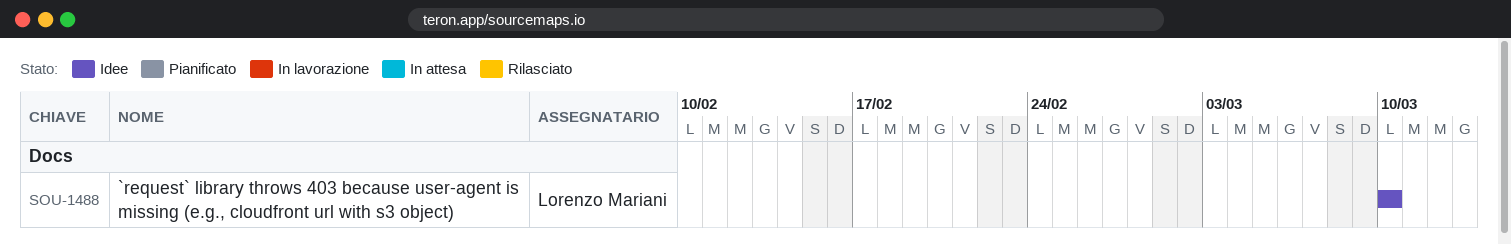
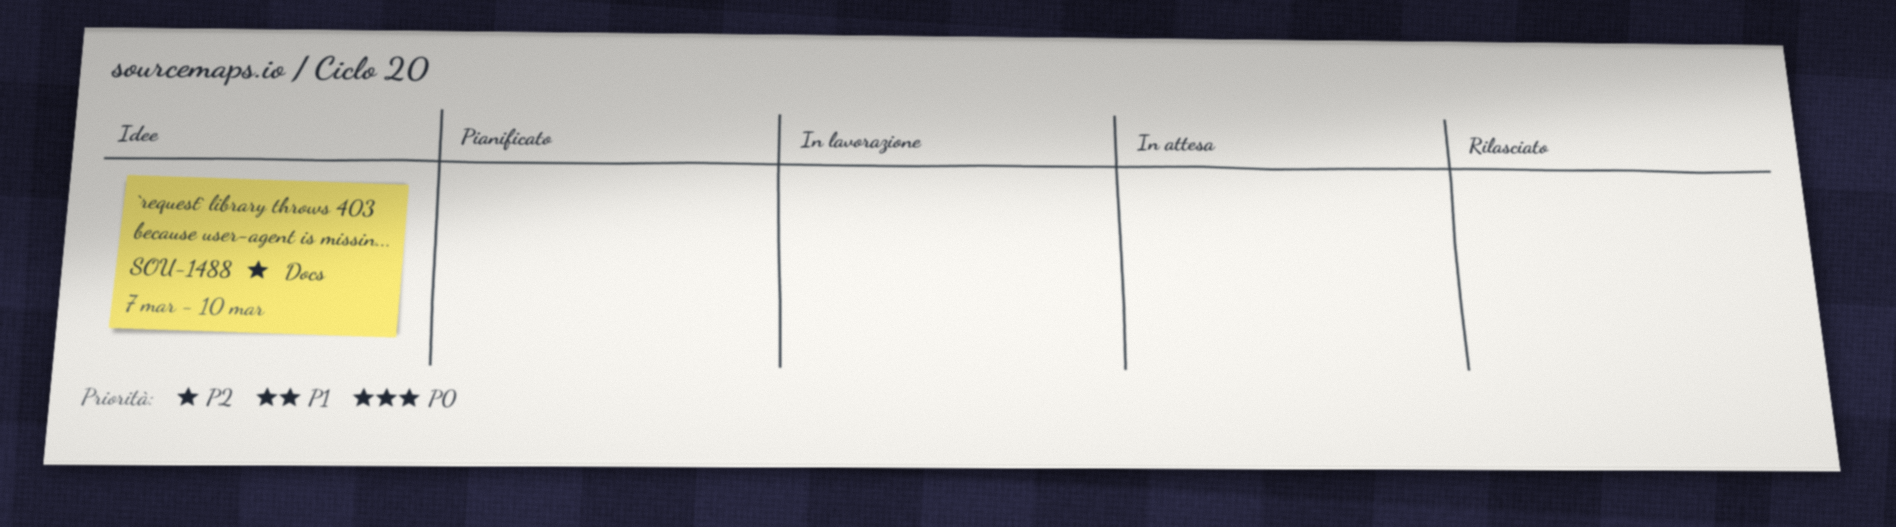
SOU-1488, start: Mar 10 -> Mar 7

